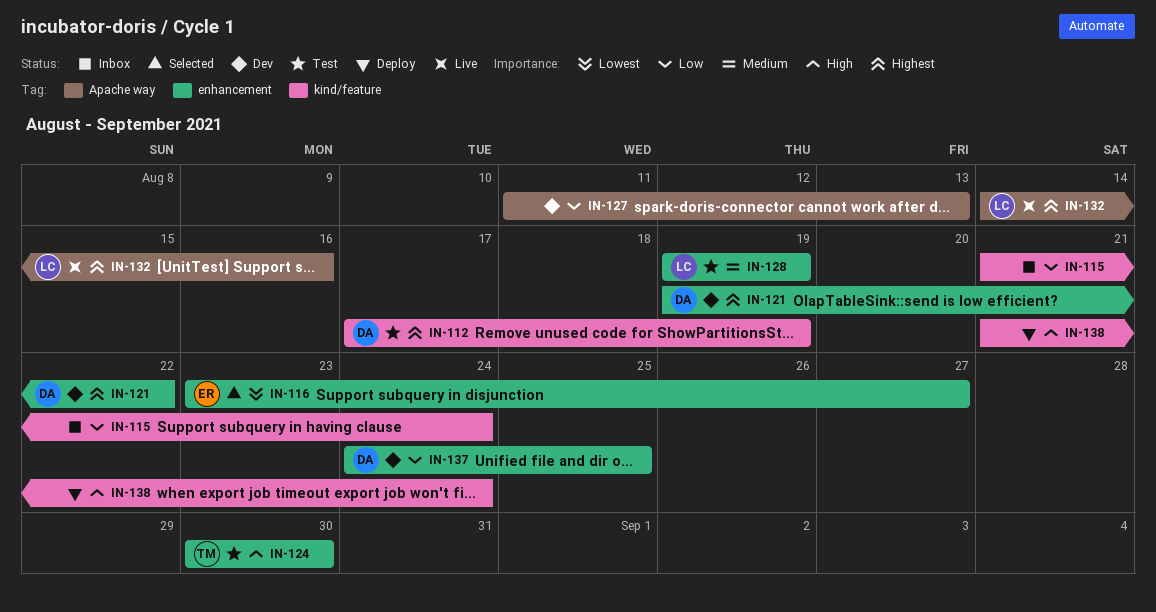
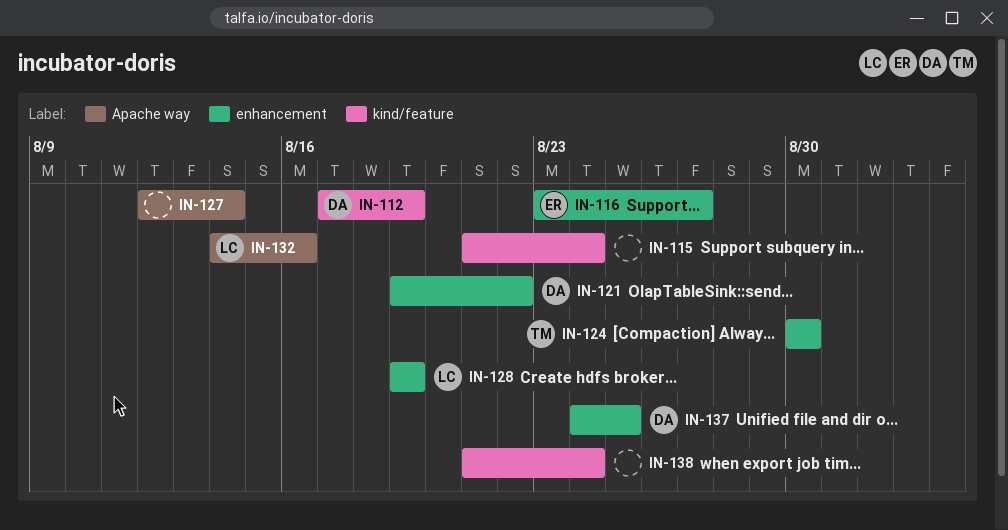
IN-127, start: Aug 11 -> Aug 12
IN-127, due: Aug 13 -> Aug 14

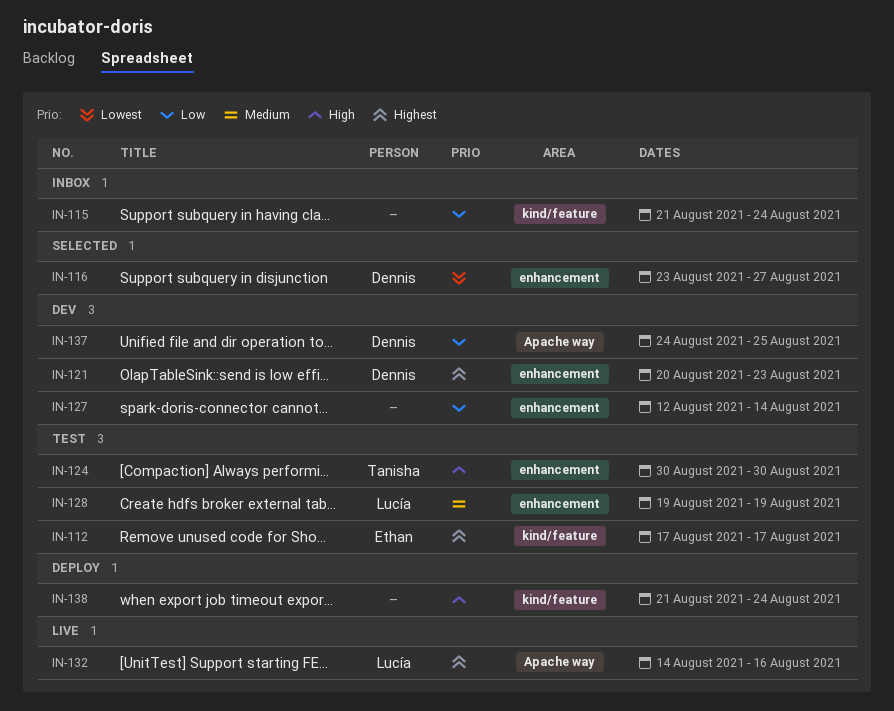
IN-112, owner: Dennis -> Ethan
IN-112, due: Aug 19 -> Aug 17
IN-116, owner: Ethan -> Dennis
IN-121, start: Aug 19 -> Aug 20
IN-121, due: Aug 22 -> Aug 23
IN-127, label: Apache way -> enhancement
IN-137, label: enhancement -> Apache way

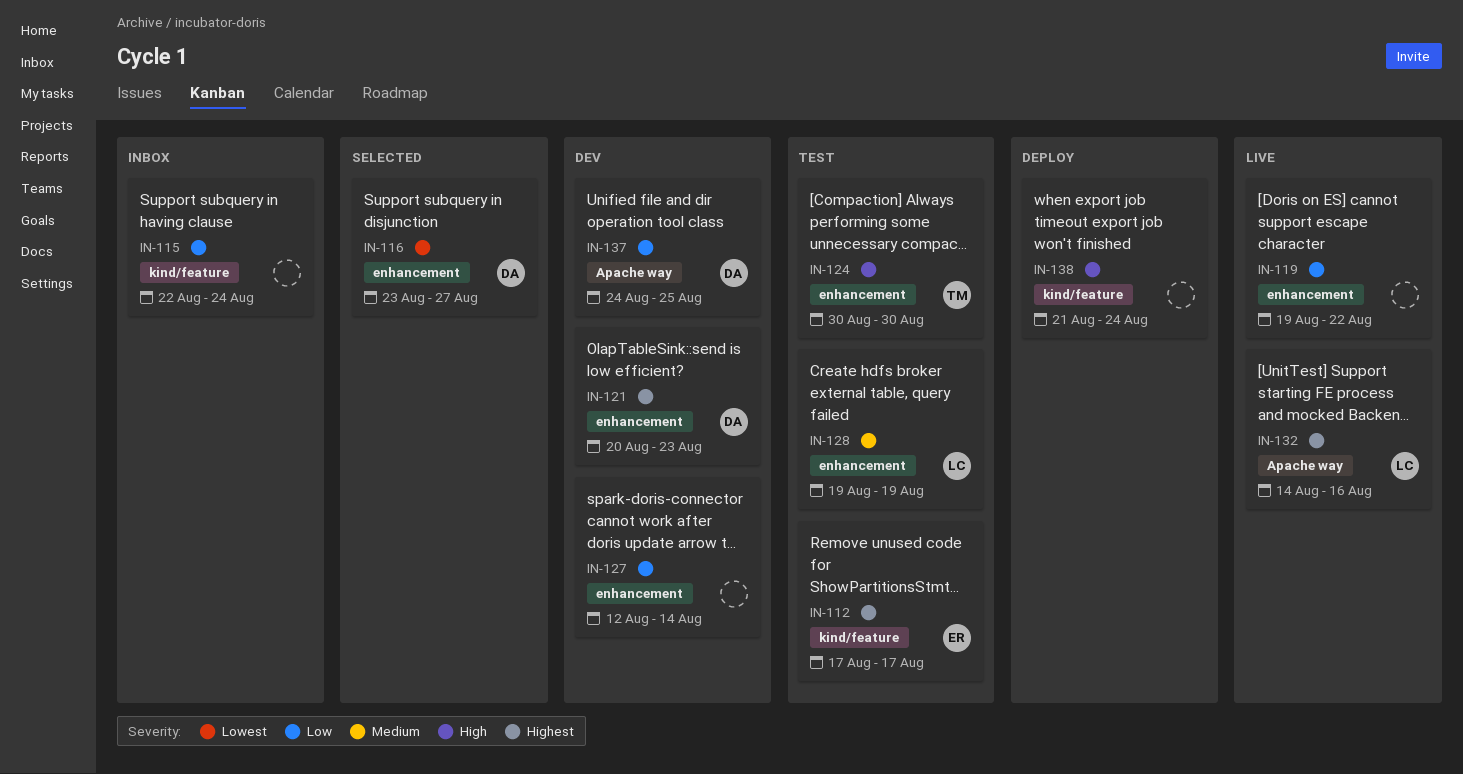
IN-115, start: Aug 21 -> Aug 22
IN-119: none -> present

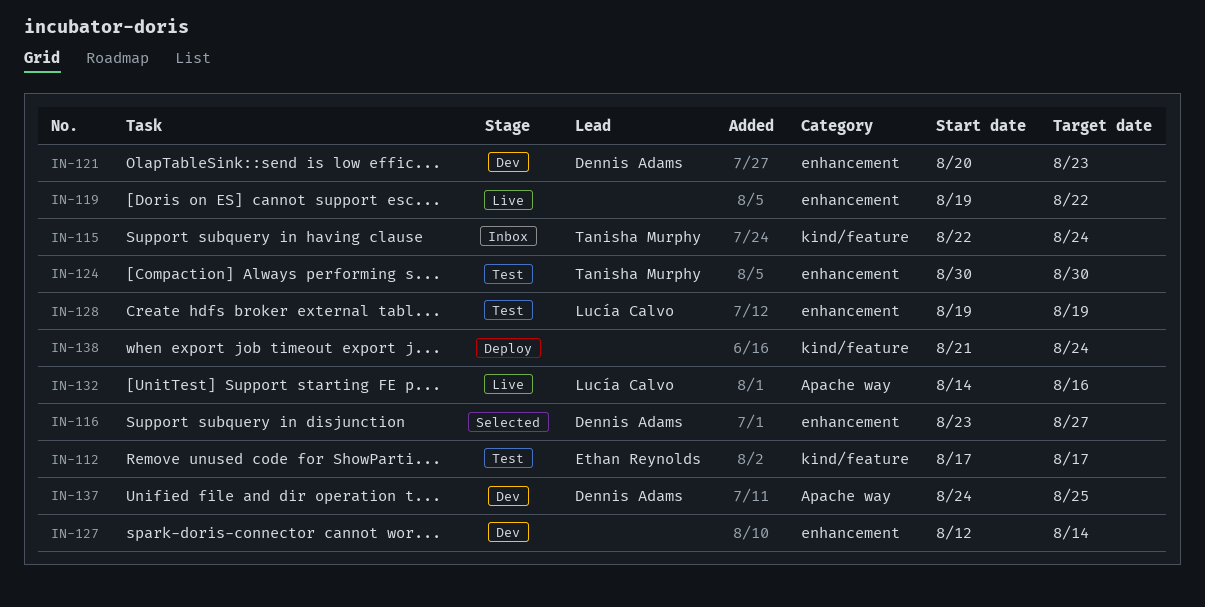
IN-115, owner: none -> Tanisha Murphy

